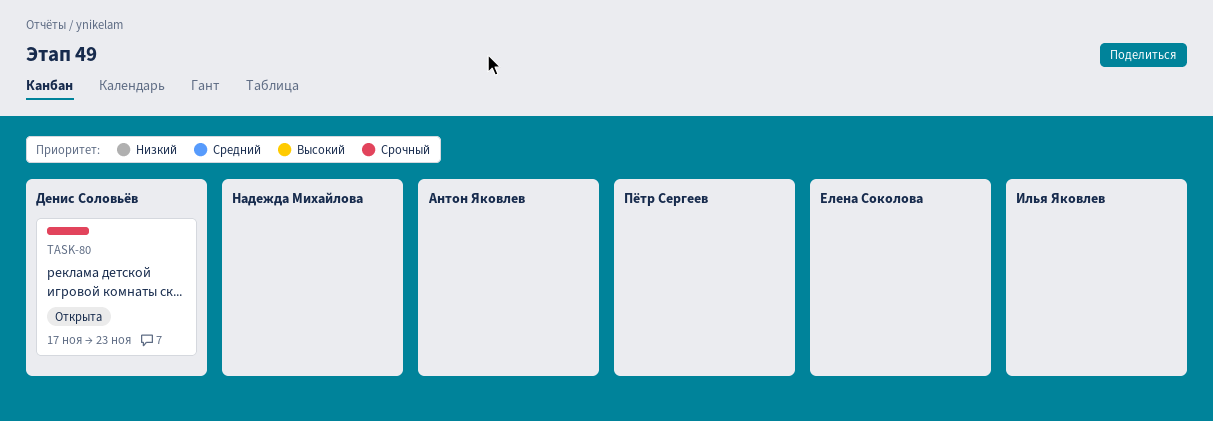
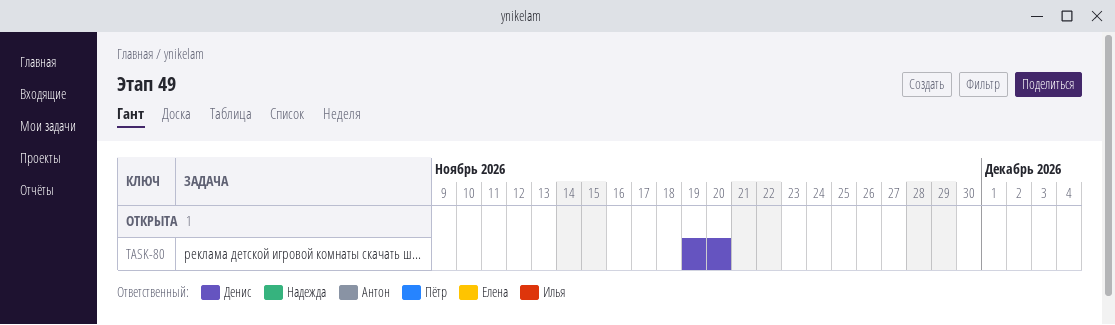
TASK-80, start: Nov 17 -> Nov 19
TASK-80, due: Nov 23 -> Nov 20

